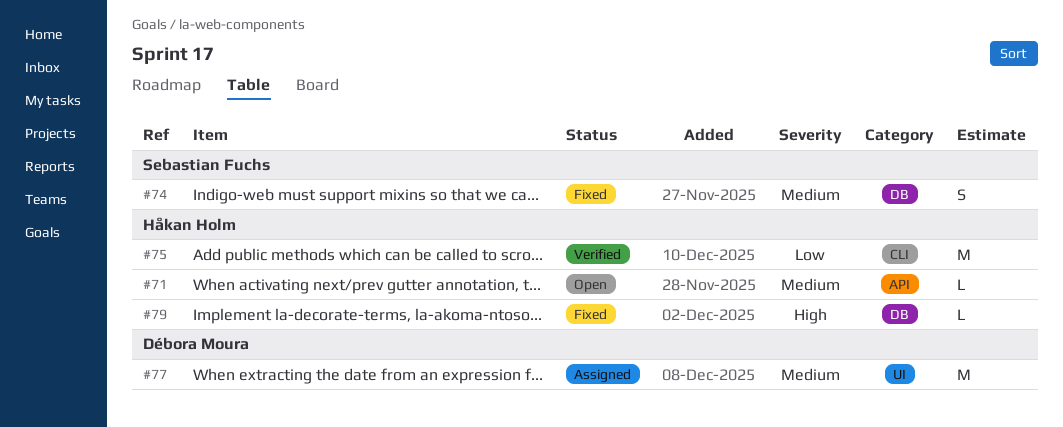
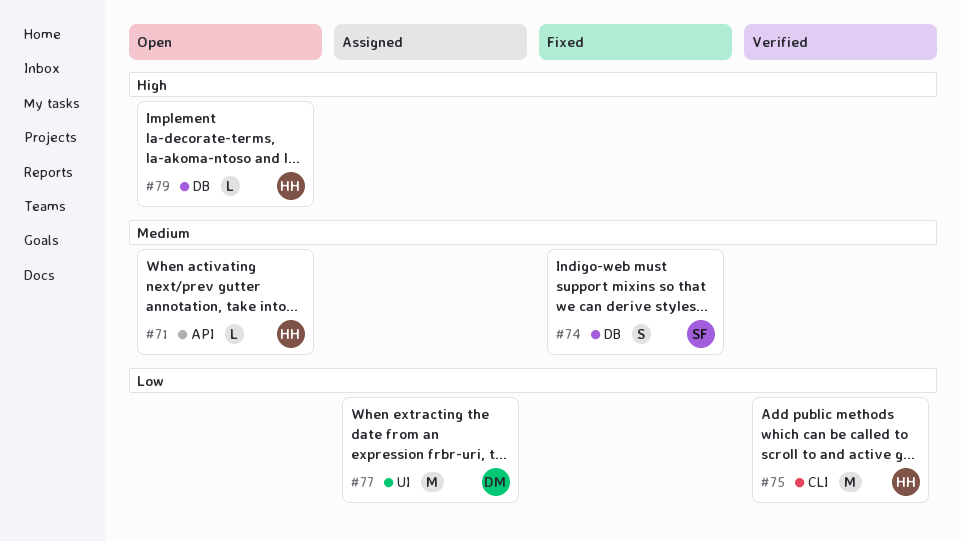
#77, priority: Medium -> Low
#79, status: Fixed -> Open

